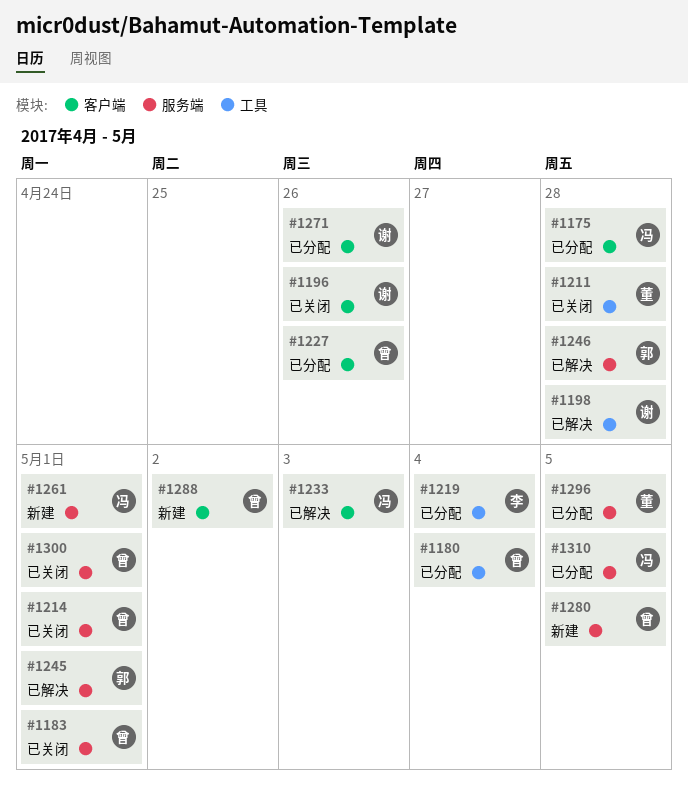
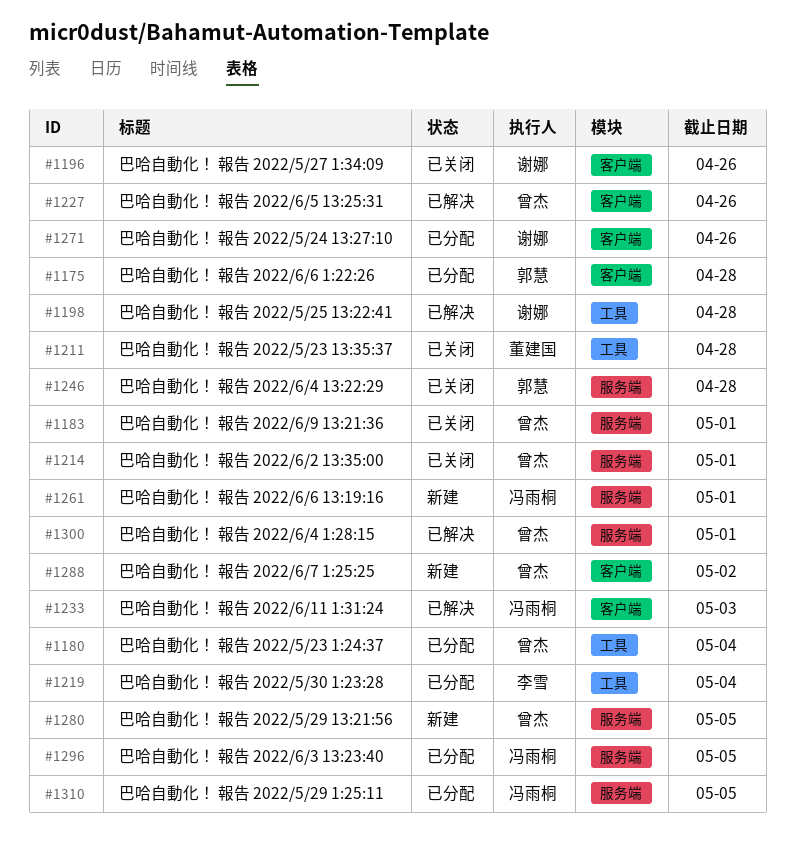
#1175, owner: 冯雨桐 -> 郭慧
#1227, status: 已分配 -> 已解决
#1245: present -> none
#1246, status: 已解决 -> 已关闭
#1296, owner: 董建国 -> 冯雨桐
#1300, status: 已关闭 -> 已解决

